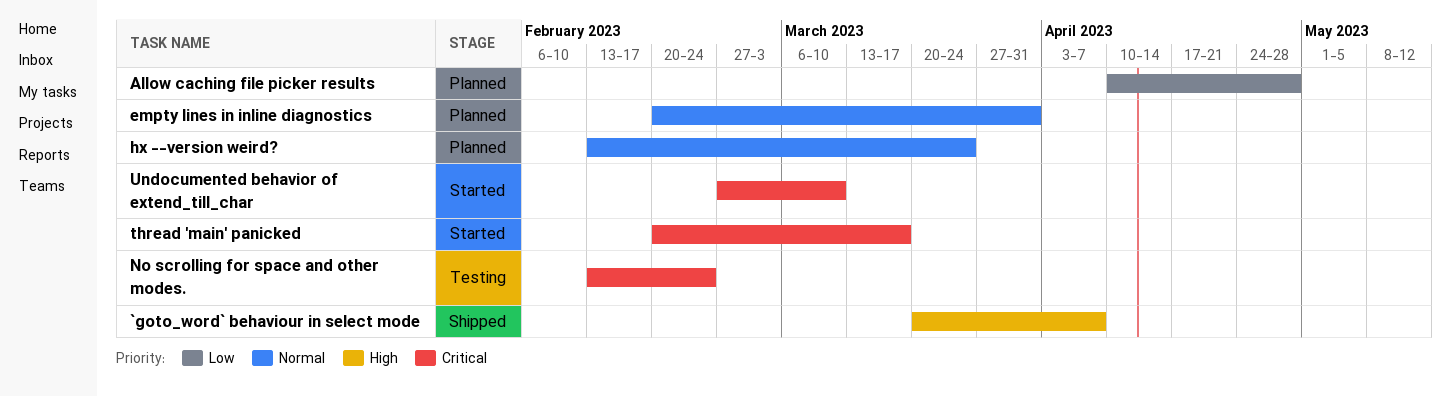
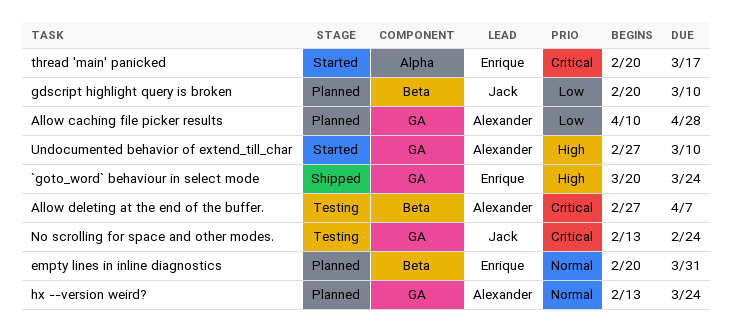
`goto_word` behaviour in select mode, due: Apr 7 -> Mar 24
Allow deleting at the end of the buffer.: none -> present
gdscript highlight query is broken: none -> present
Undocumented behavior of extend_till_char, priority: Critical -> High

